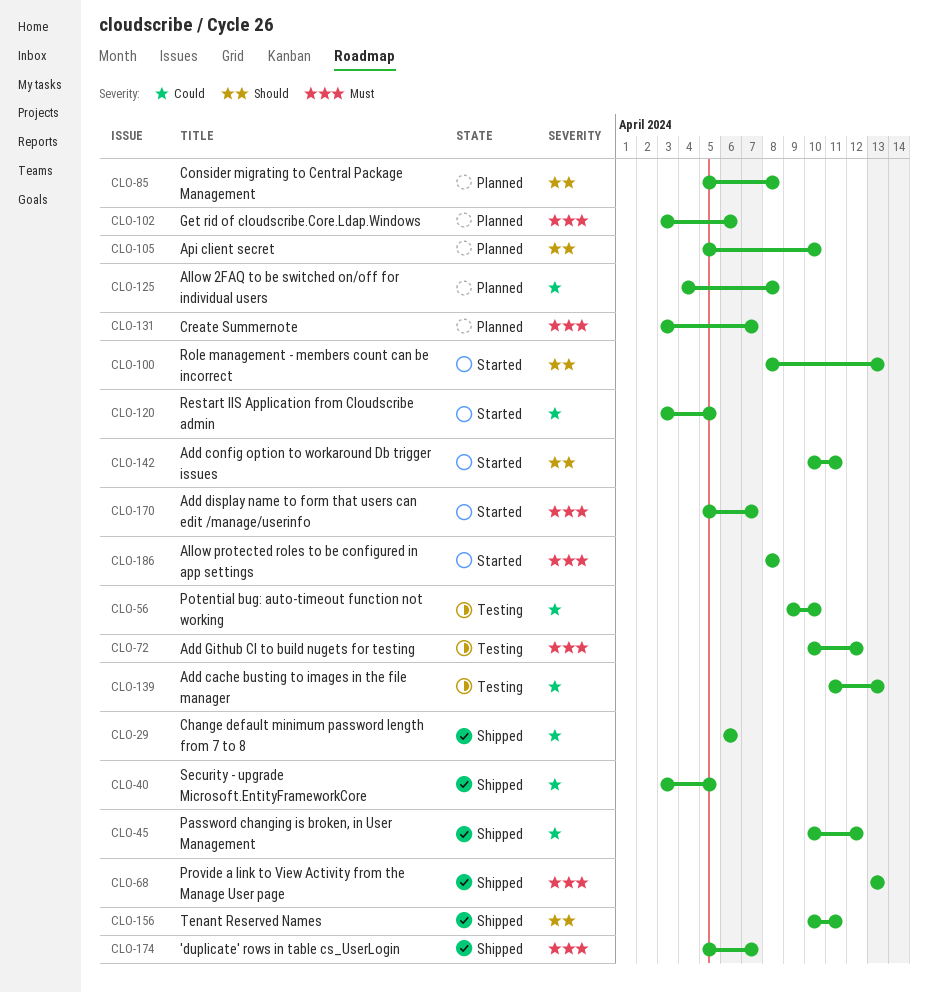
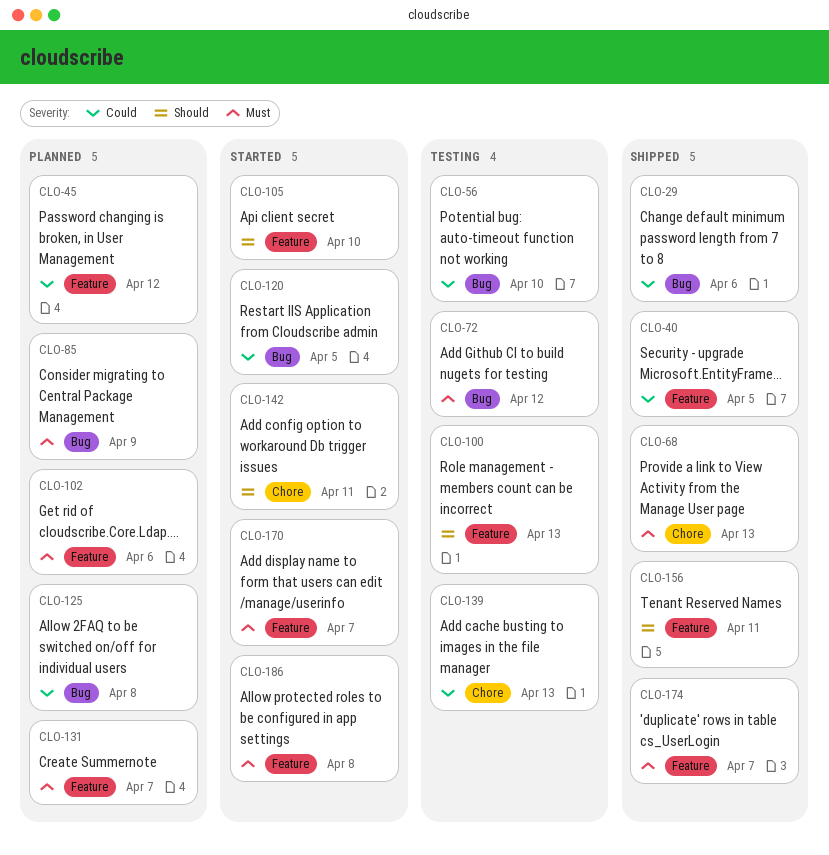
CLO-45, status: Shipped -> Planned
CLO-85, priority: Should -> Must
CLO-85, due: Apr 8 -> Apr 9
CLO-100, status: Started -> Testing
CLO-105, status: Planned -> Started

